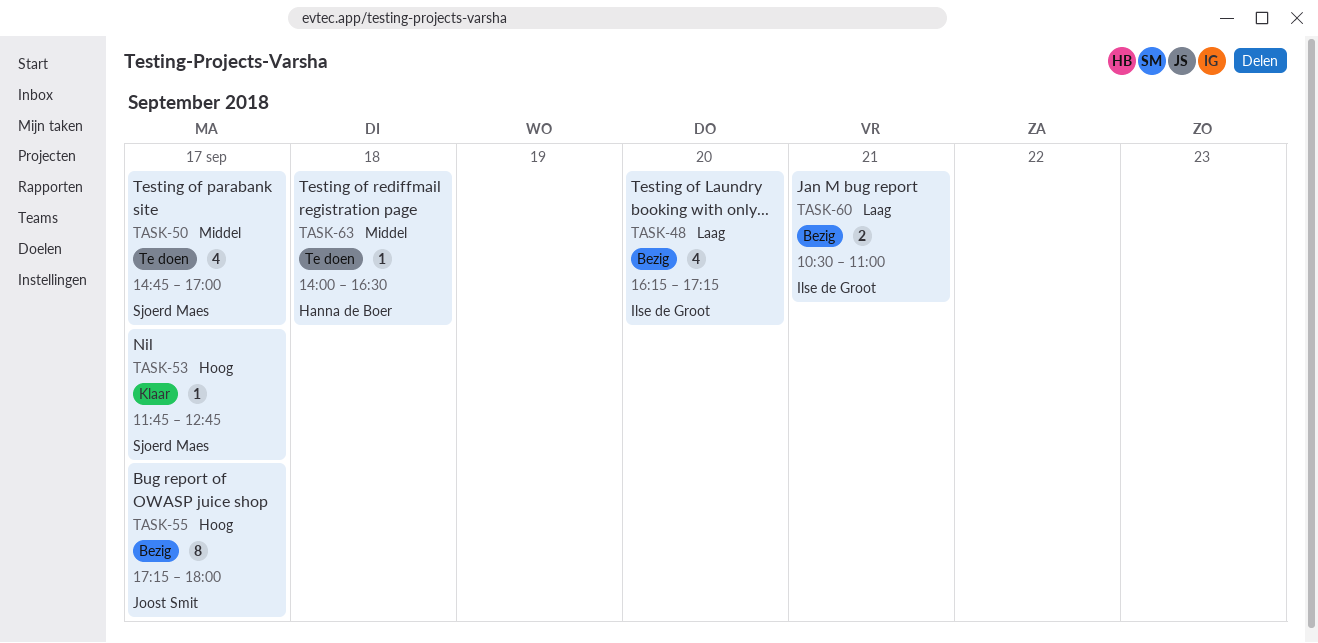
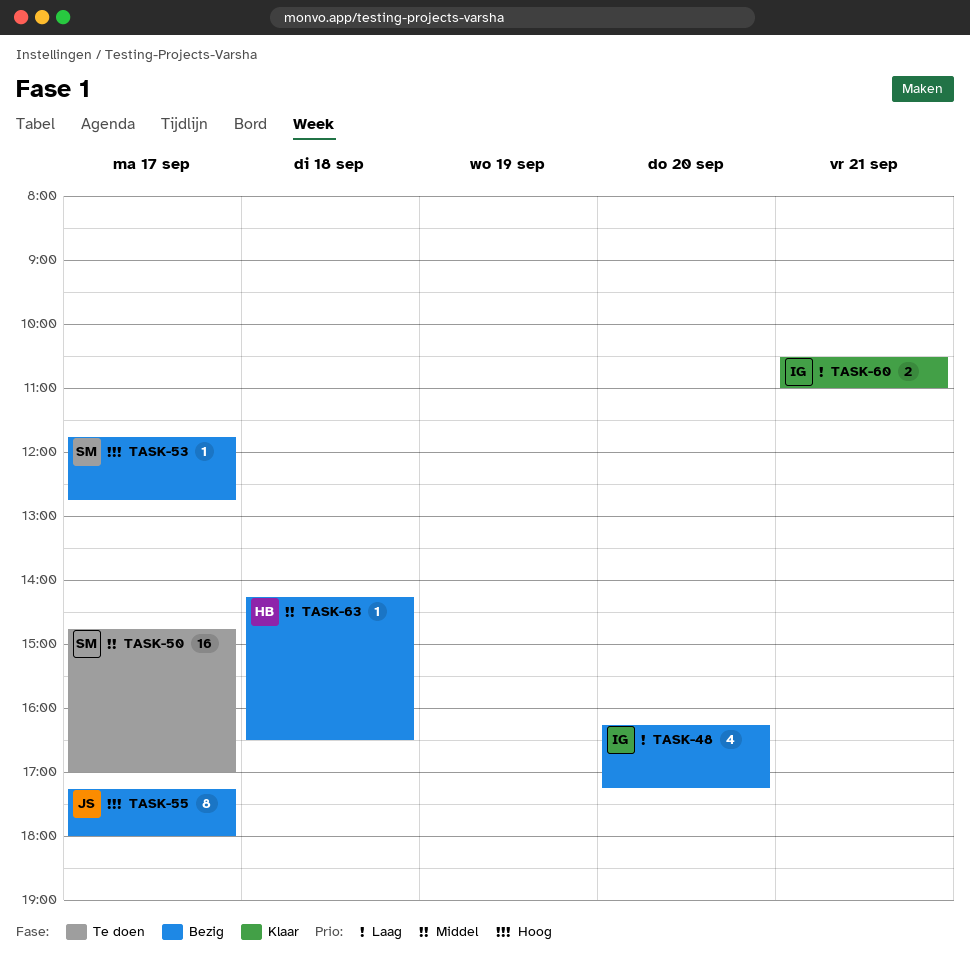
TASK-50, estimate: 4 -> 16
TASK-53, status: Klaar -> Bezig
TASK-60, status: Bezig -> Klaar
TASK-63, status: Te doen -> Bezig
TASK-63, begins: 14:00 -> 14:15

